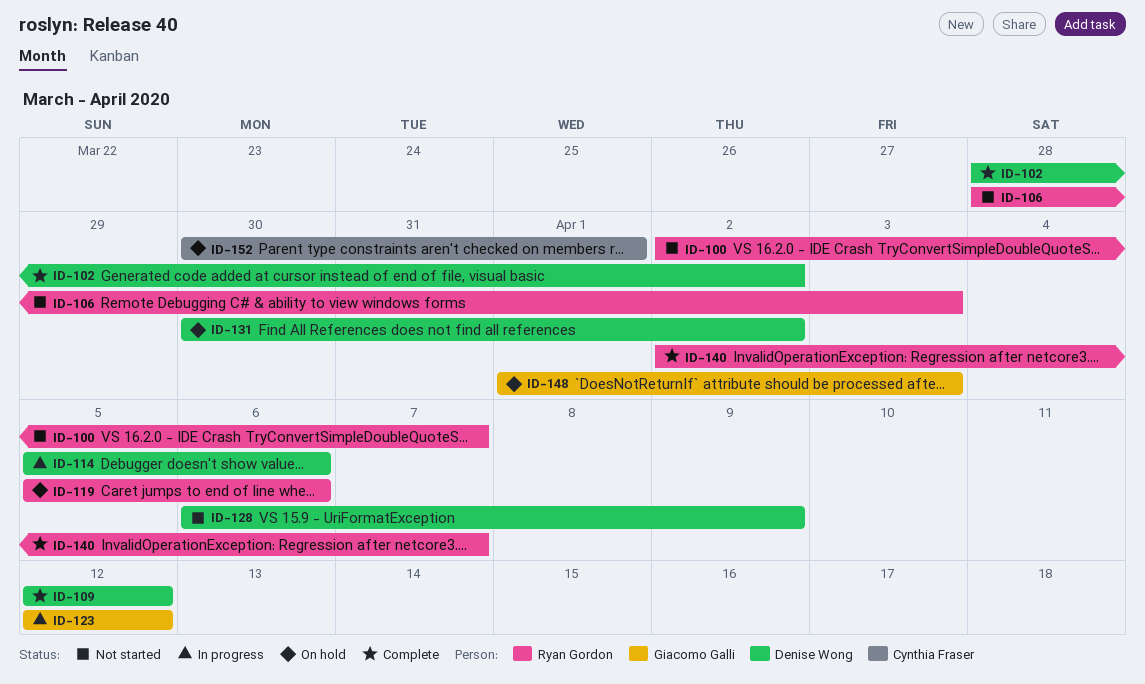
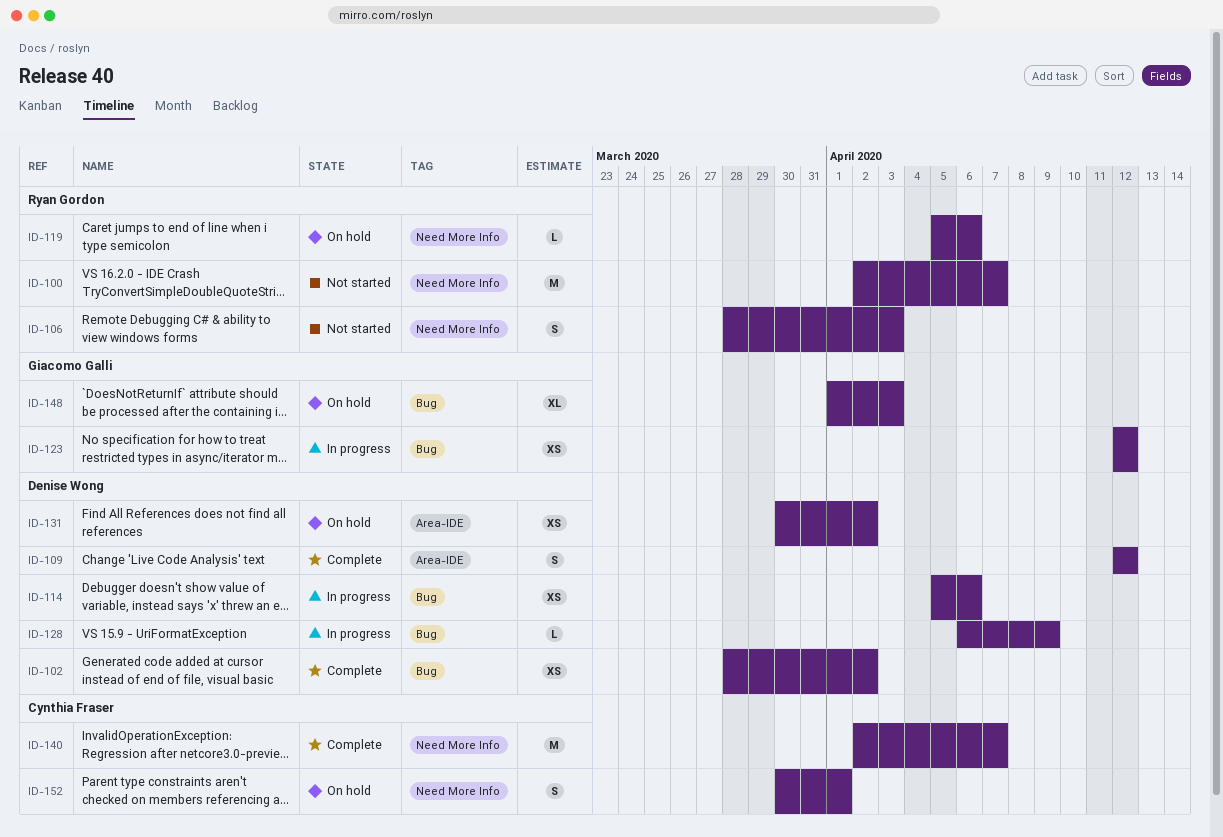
ID-128, status: Not started -> In progress
ID-140, owner: Ryan Gordon -> Cynthia Fraser

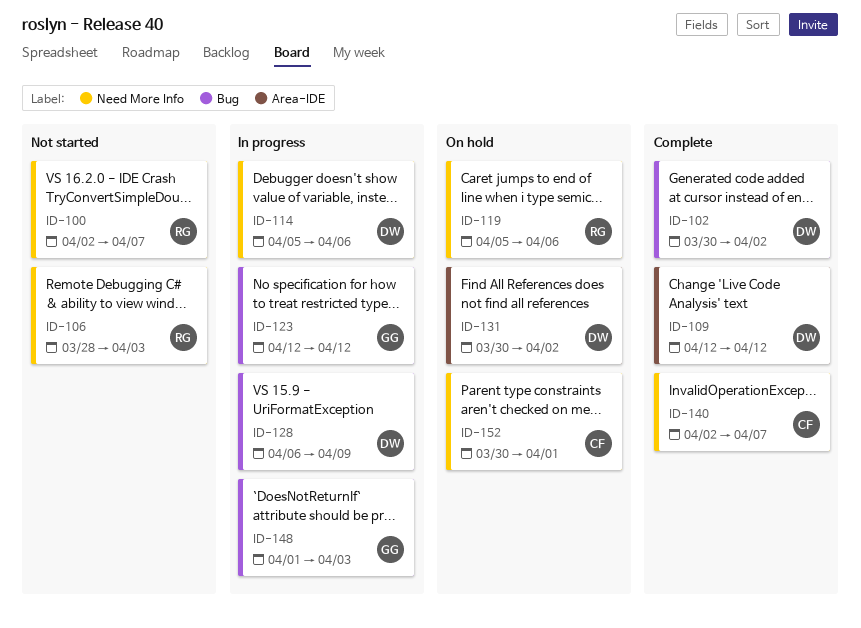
ID-102, start: Mar 28 -> Mar 30
ID-114, label: Bug -> Need More Info
ID-148, status: On hold -> In progress

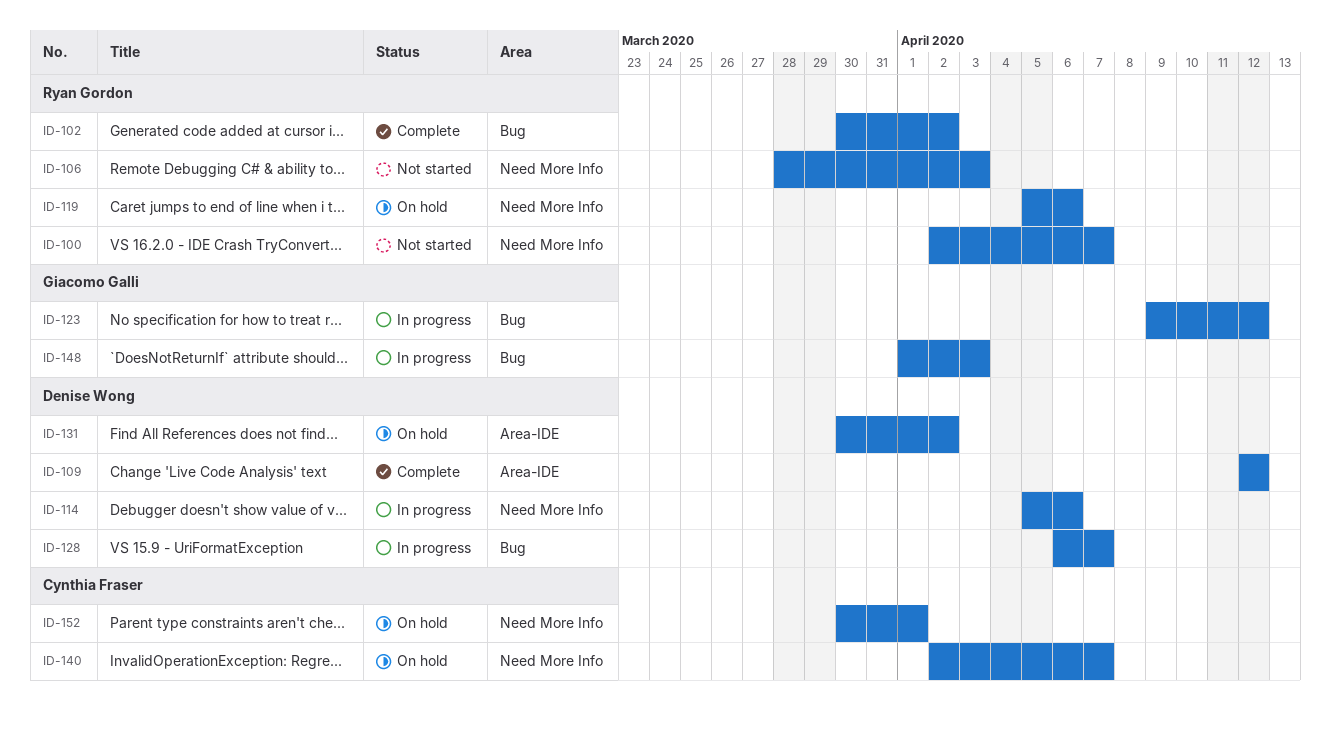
ID-102, owner: Denise Wong -> Ryan Gordon
ID-123, start: Apr 12 -> Apr 9
ID-128, due: Apr 9 -> Apr 7
ID-140, status: Complete -> On hold

